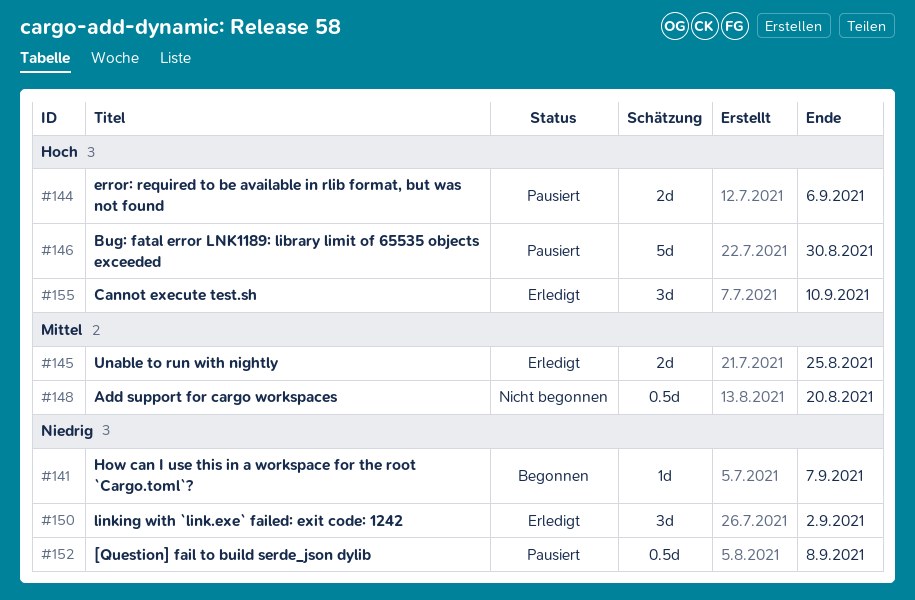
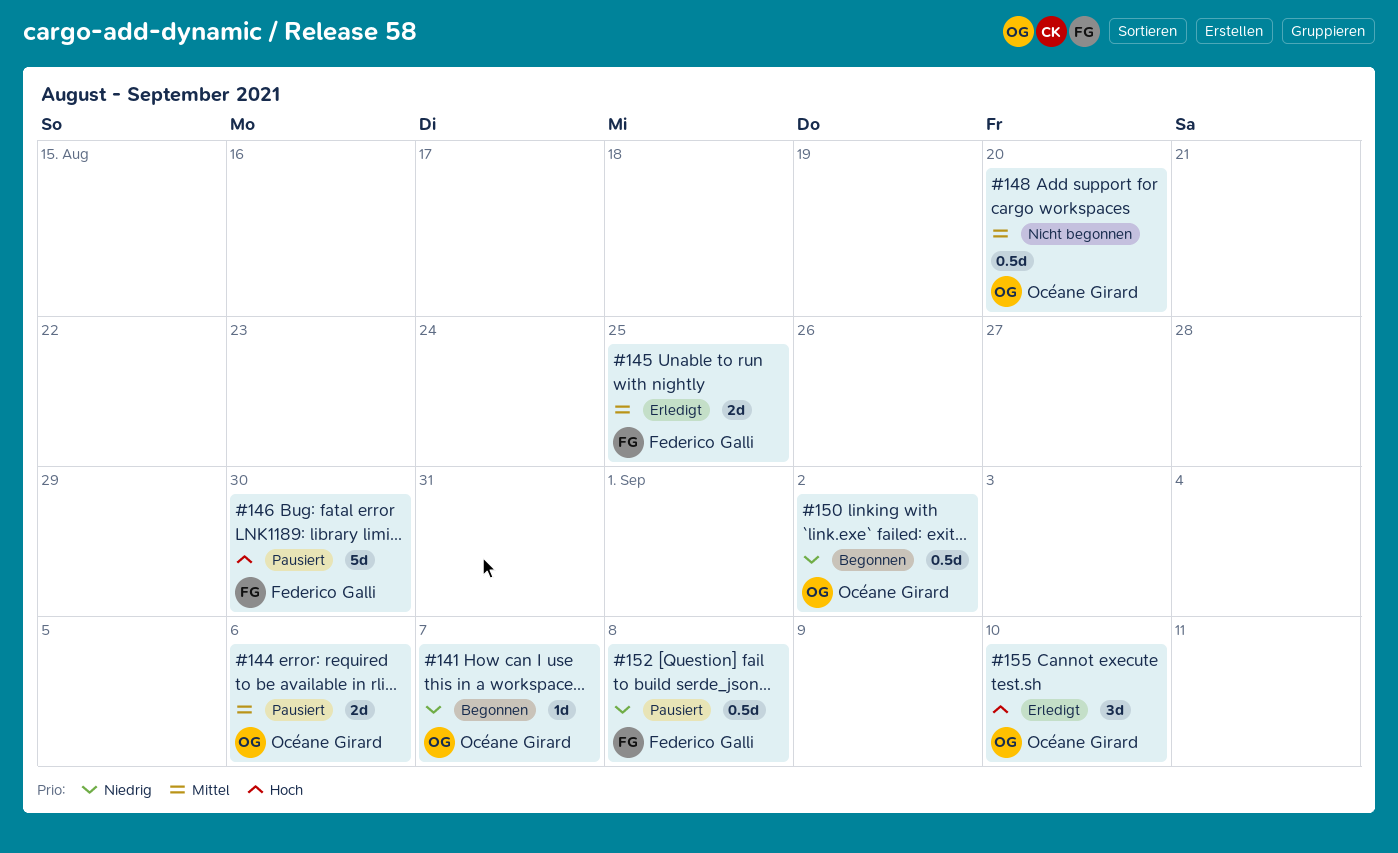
#144, priority: Hoch -> Mittel
#150, status: Erledigt -> Begonnen
#150, estimate: 3d -> 0.5d

